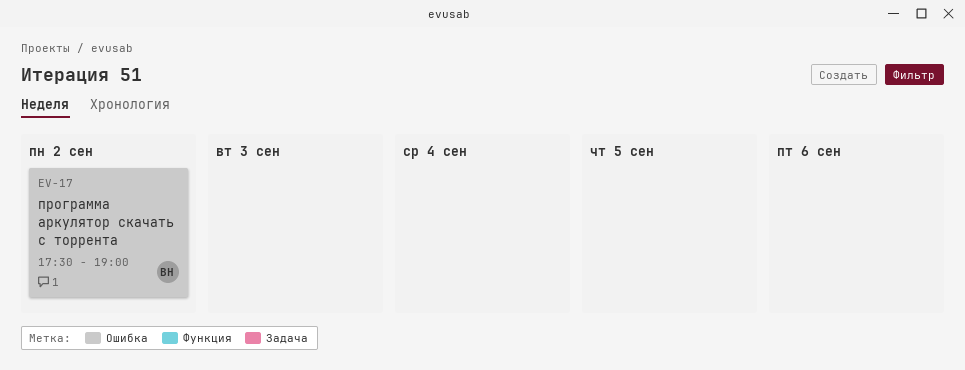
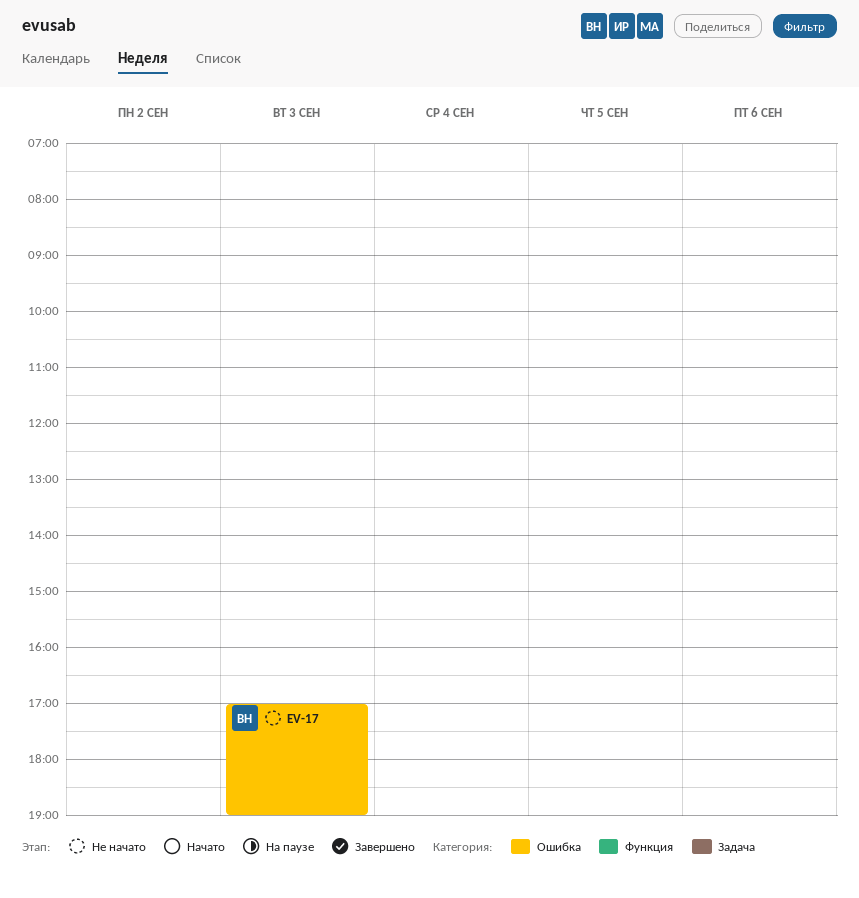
EV-17, day: Sep 2 -> Sep 3
EV-17, begins: 17:30 -> 17:00

